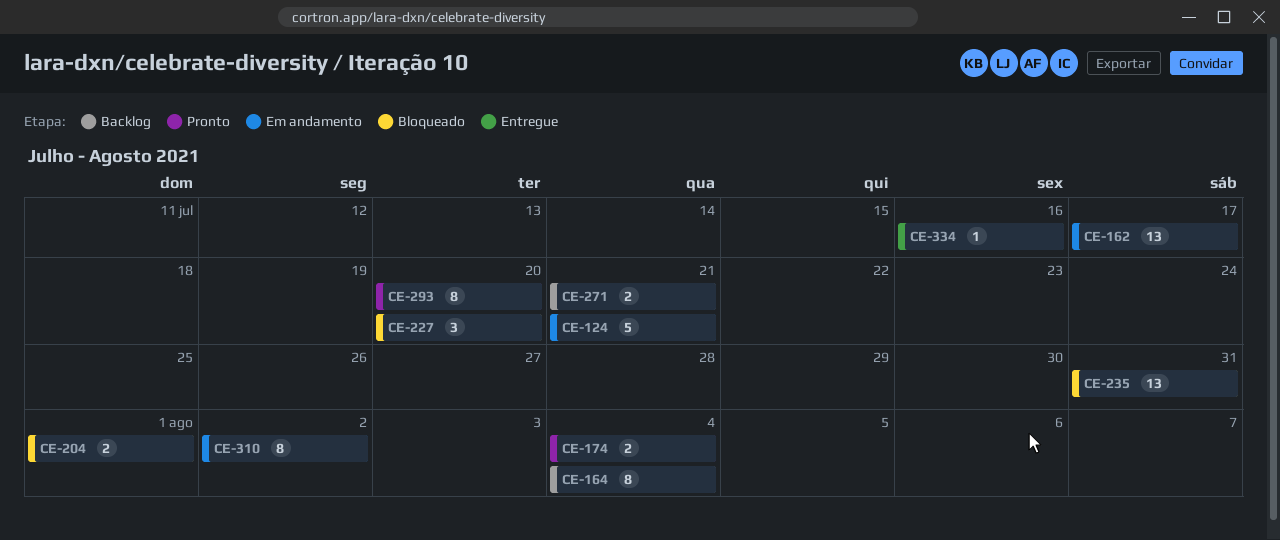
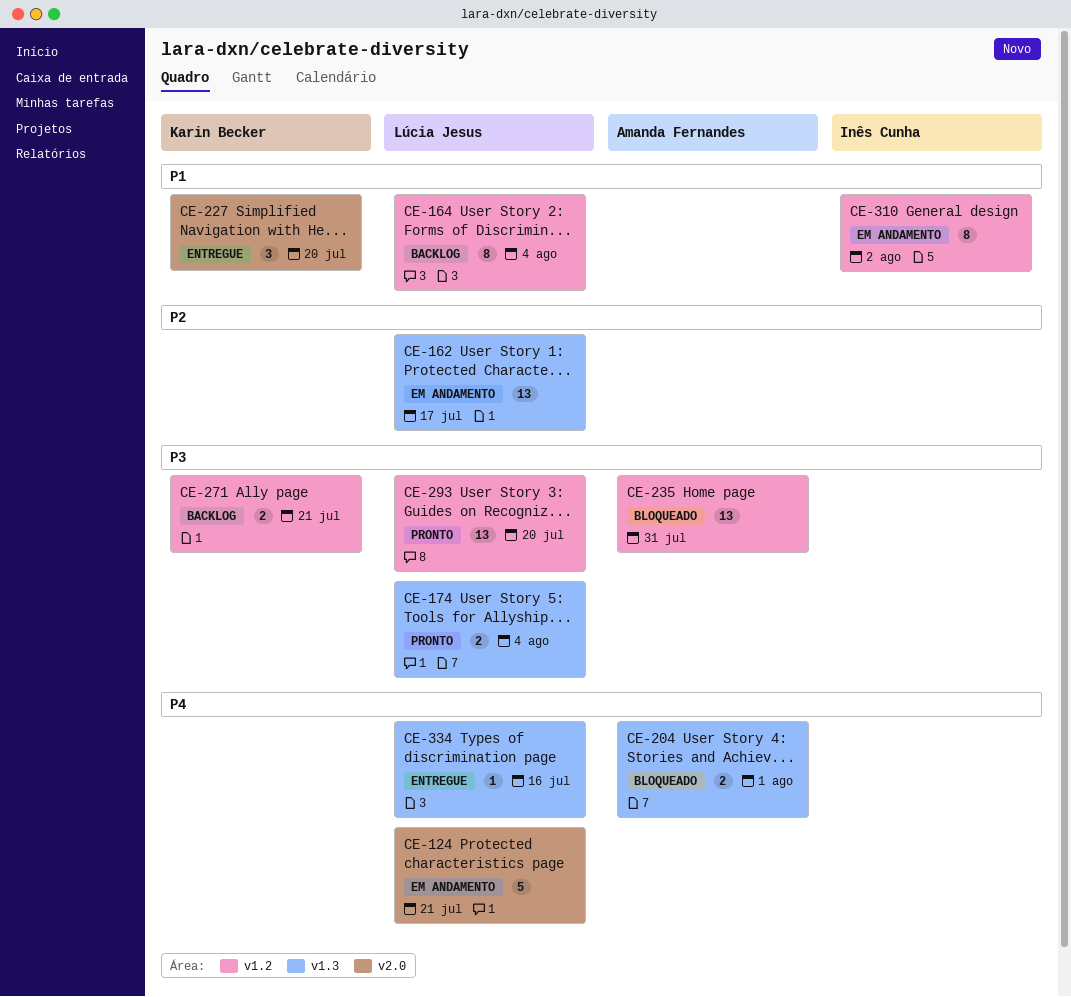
CE-227, status: Bloqueado -> Entregue
CE-293, estimate: 8 -> 13

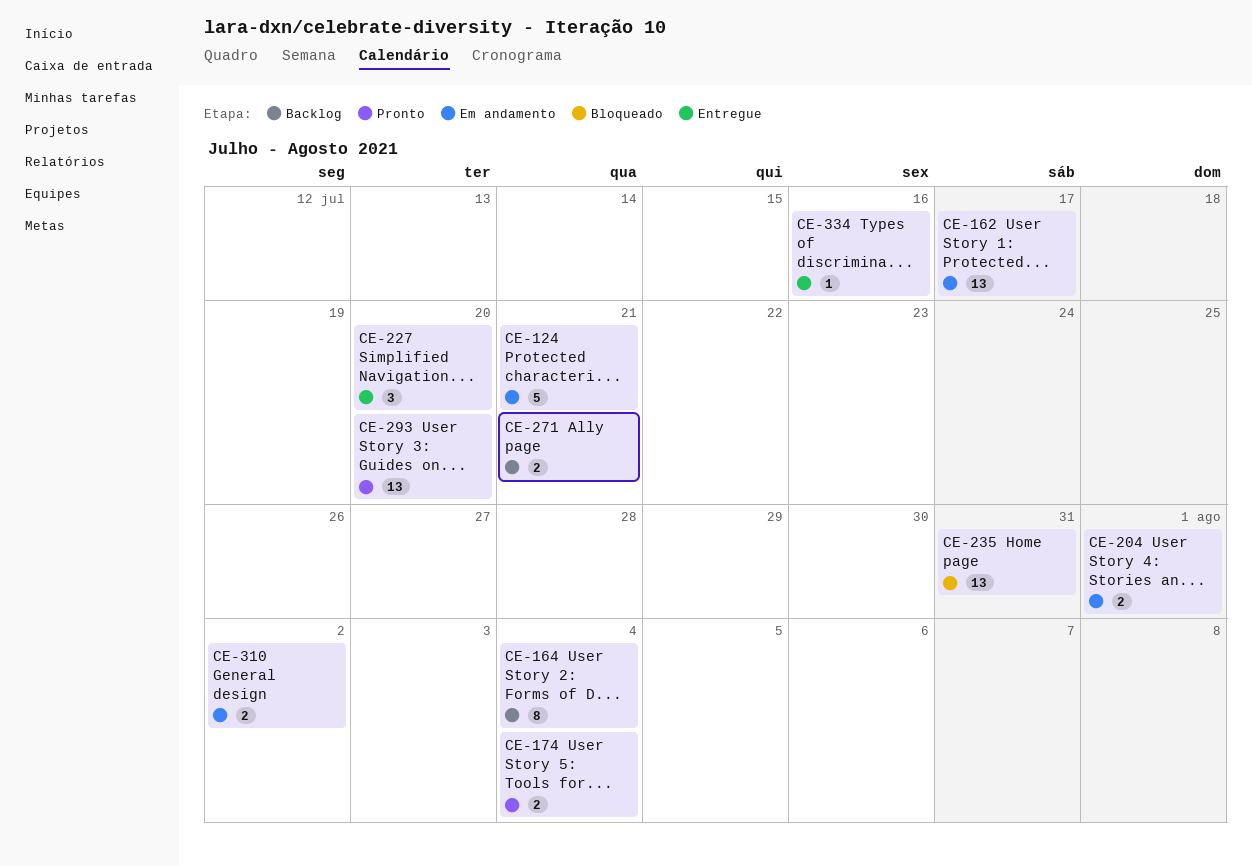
CE-204, status: Bloqueado -> Em andamento
CE-310, estimate: 8 -> 2

